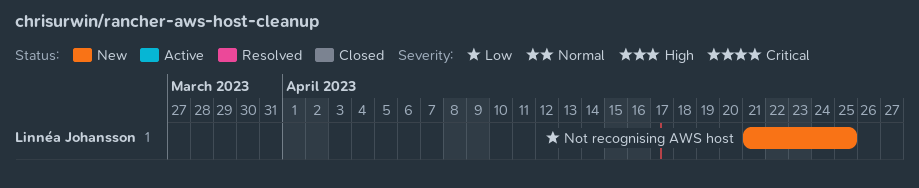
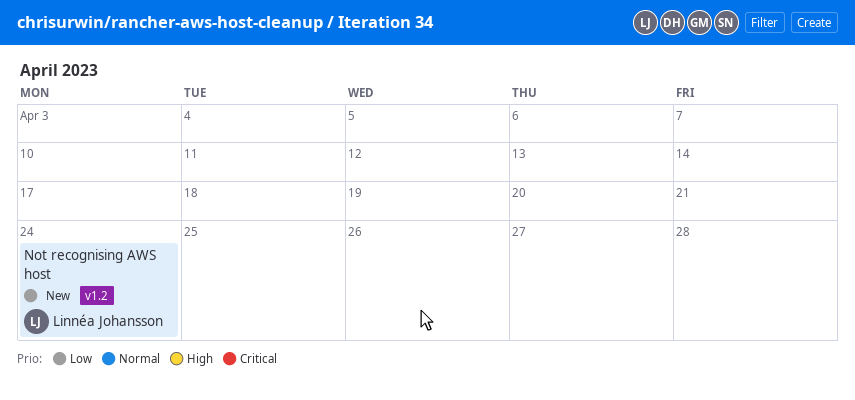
Not recognising AWS host, due: Apr 25 -> Apr 24

